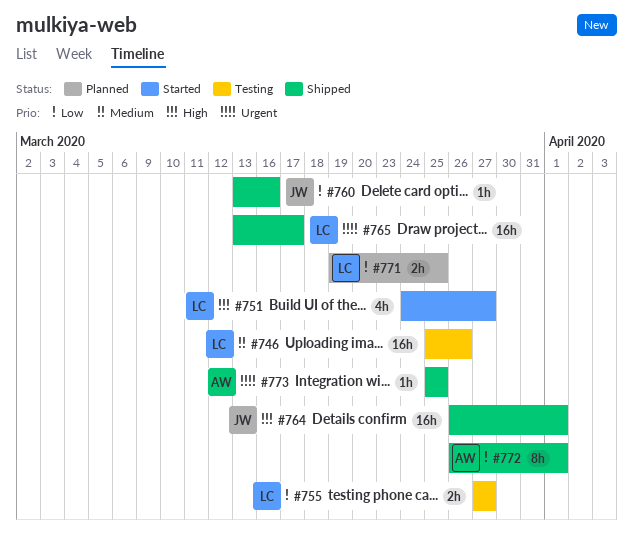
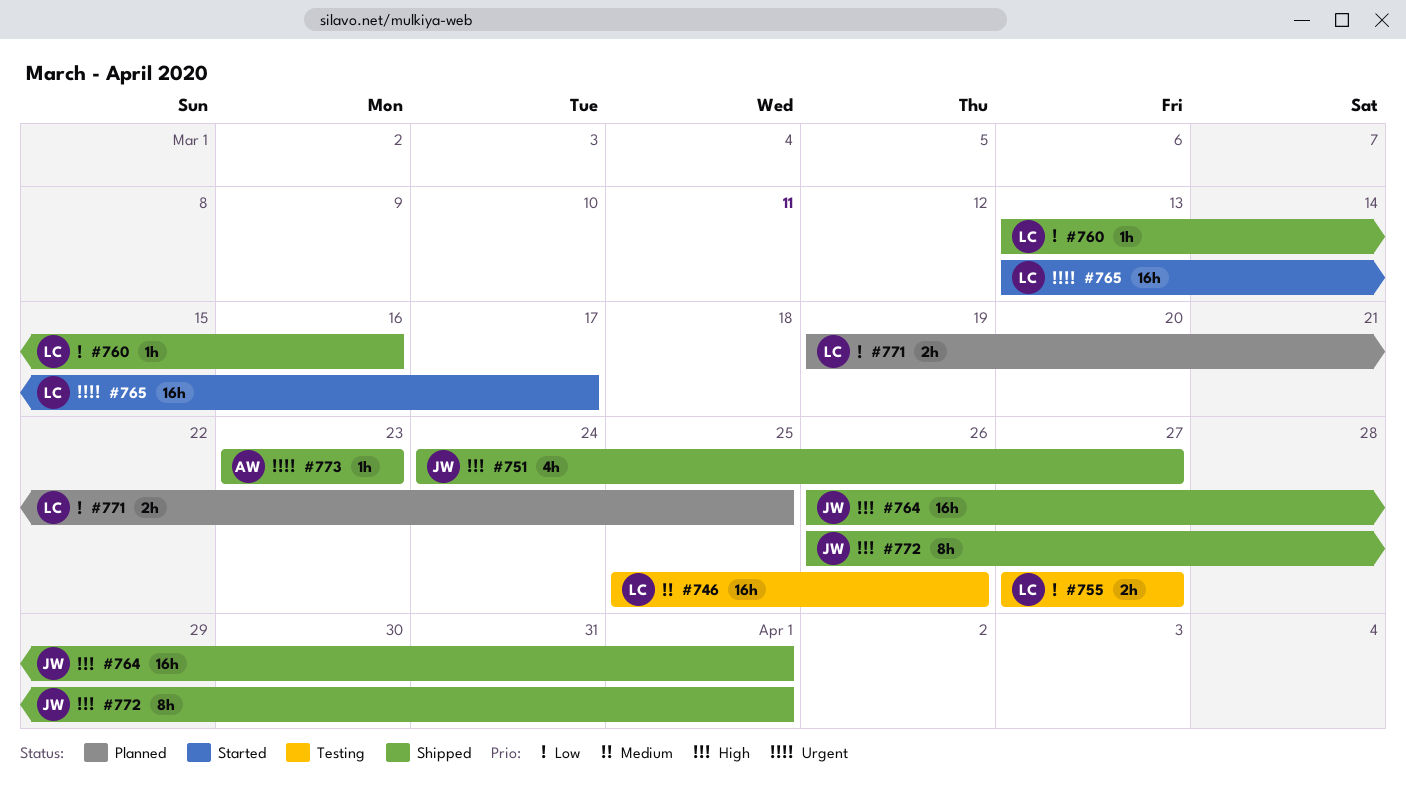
#751, status: Started -> Shipped
#751, owner: LC -> JW
#760, owner: JW -> LC
#765, status: Shipped -> Started
#772, owner: AW -> JW
#772, priority: Low -> High
#773, start: Mar 25 -> Mar 23
#773, due: Mar 25 -> Mar 23

